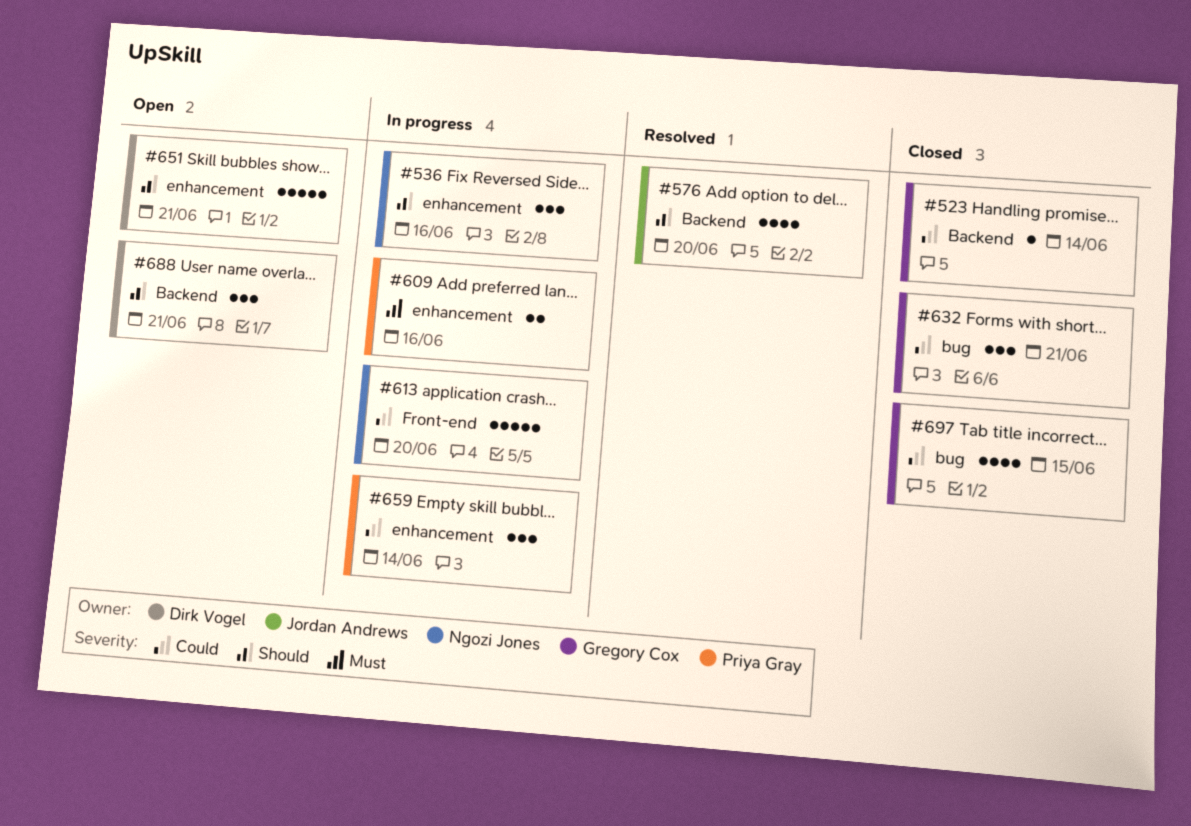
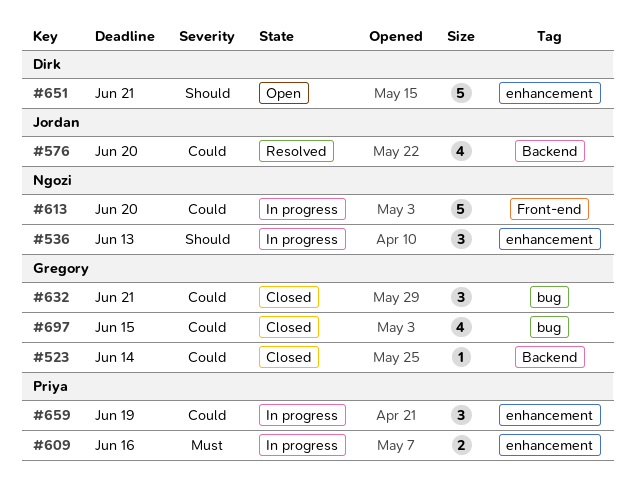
#536, due: Jun 16 -> Jun 13
#576, priority: Should -> Could
#659, due: Jun 14 -> Jun 19
#688: present -> none

